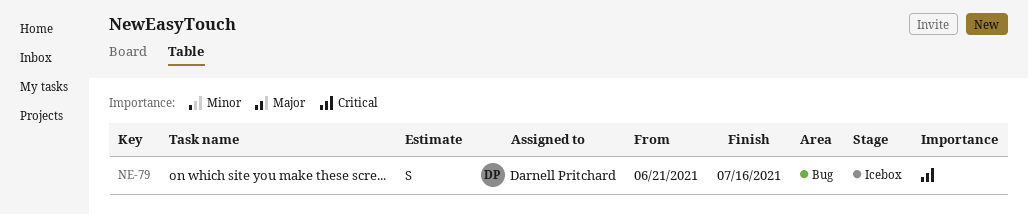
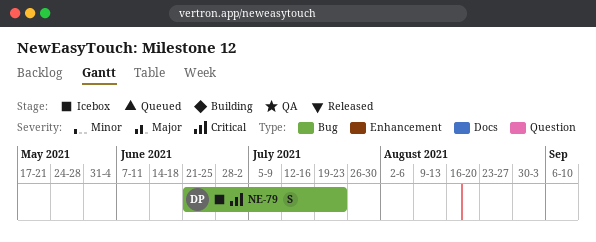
NE-79, due: Jul 16 -> Jul 23

